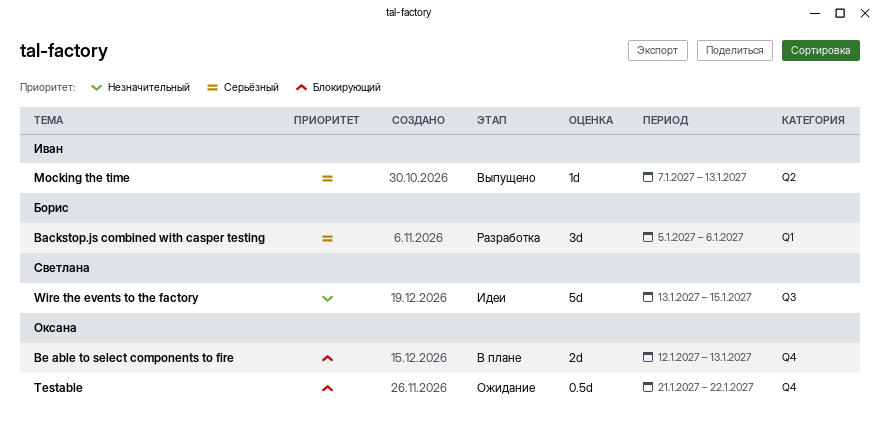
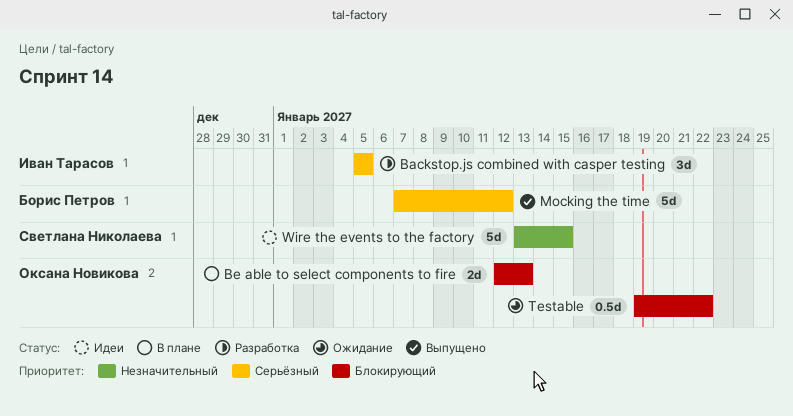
Backstop.js combined with casper testing, owner: Борис Петров -> Иван Тарасов
Backstop.js combined with casper testing, due: Jan 6 -> Jan 5
Mocking the time, owner: Иван Тарасов -> Борис Петров
Mocking the time, estimate: 1d -> 5d
Mocking the time, due: Jan 13 -> Jan 12
Testable, start: Jan 21 -> Jan 19

